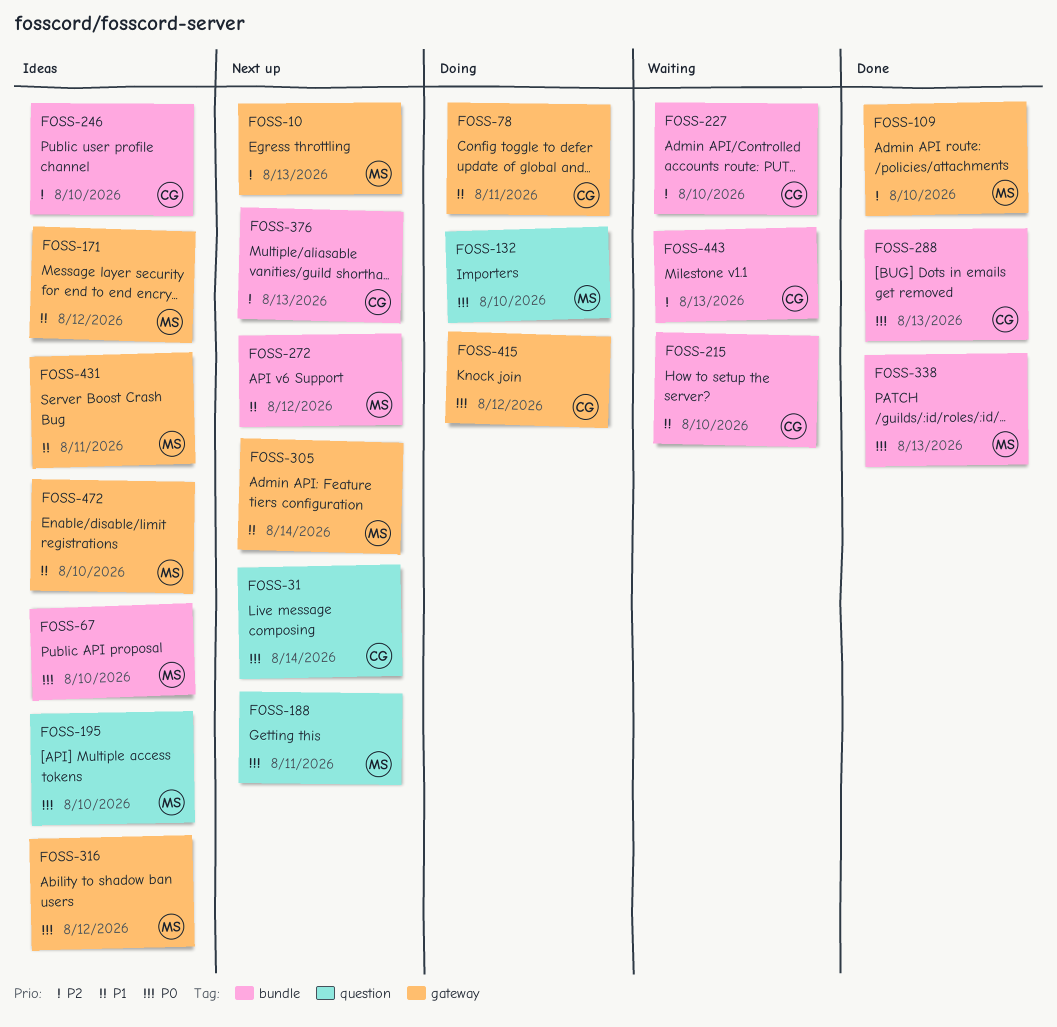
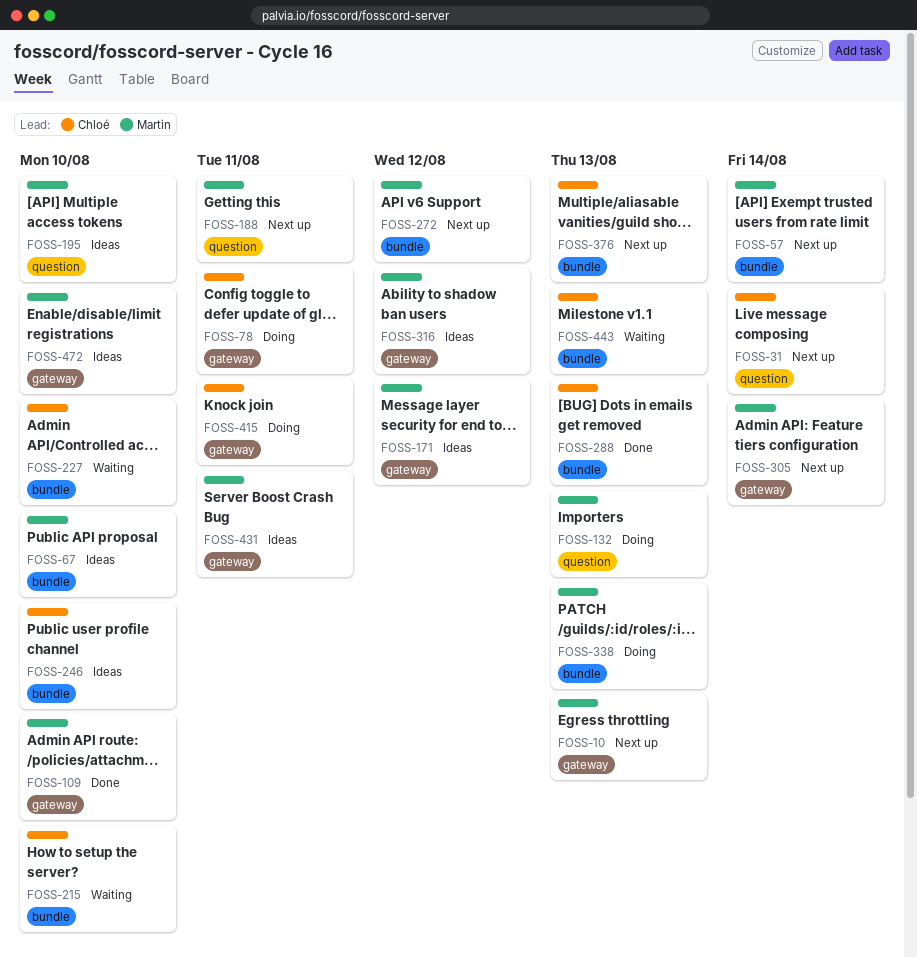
FOSS-57: none -> present
FOSS-132, due: Aug 10 -> Aug 13
FOSS-338, status: Done -> Doing
FOSS-415, due: Aug 12 -> Aug 11

